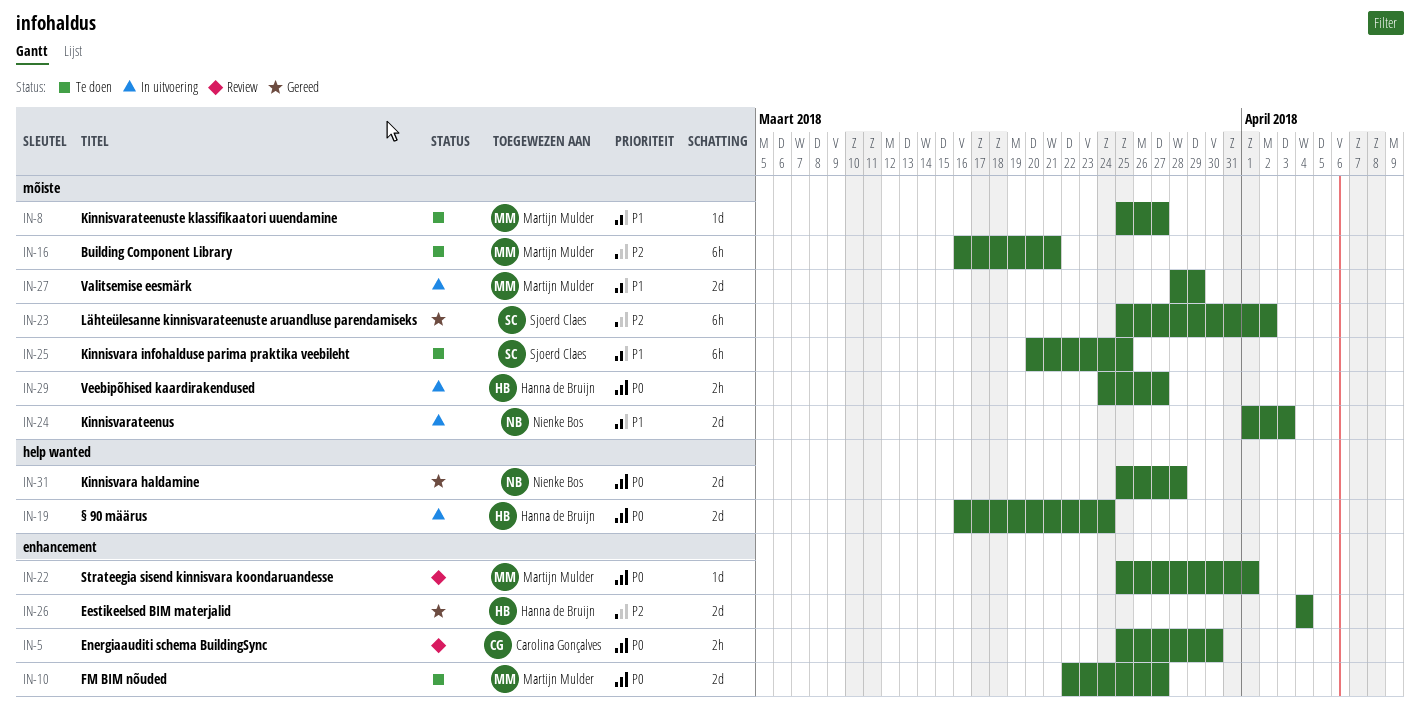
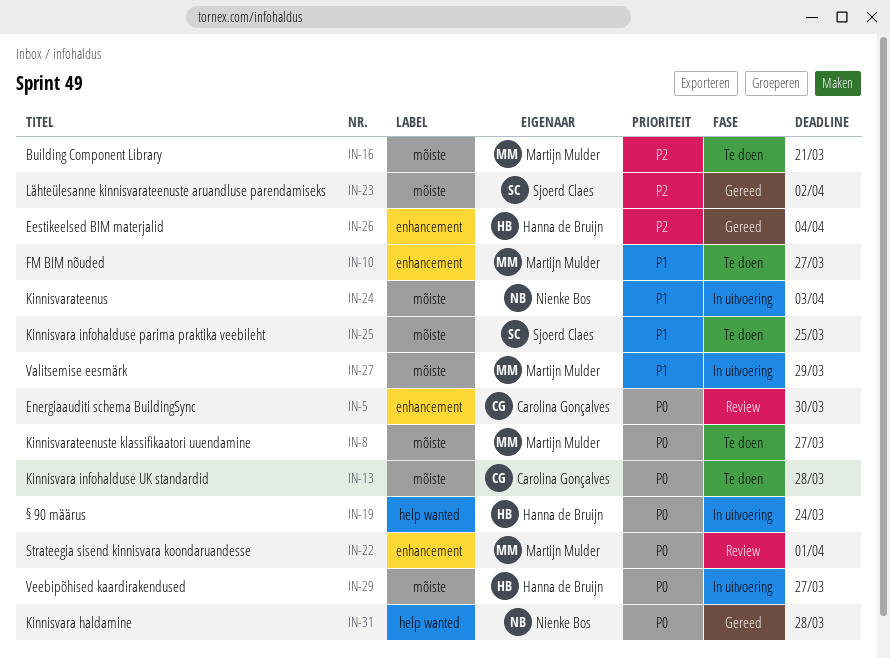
IN-8, priority: P1 -> P0
IN-10, priority: P0 -> P1
IN-13: none -> present

